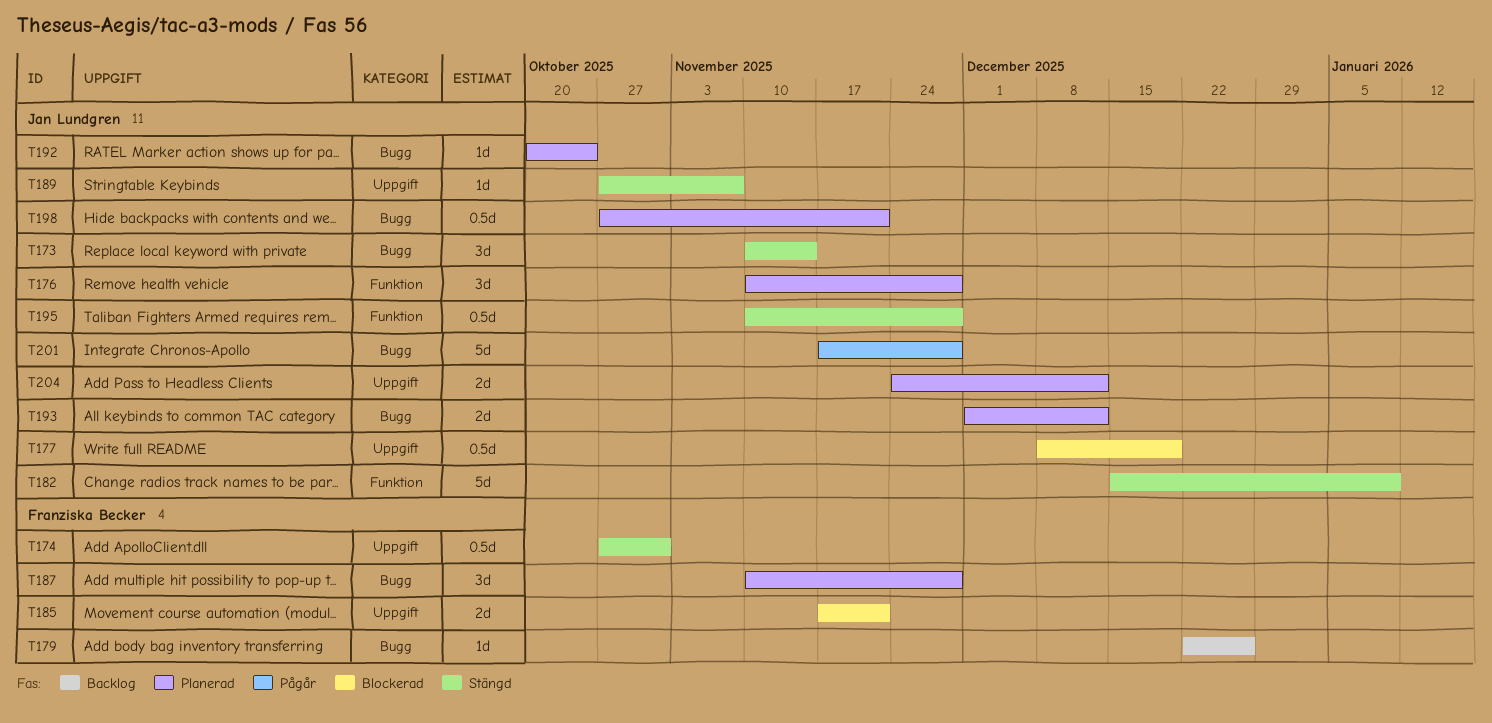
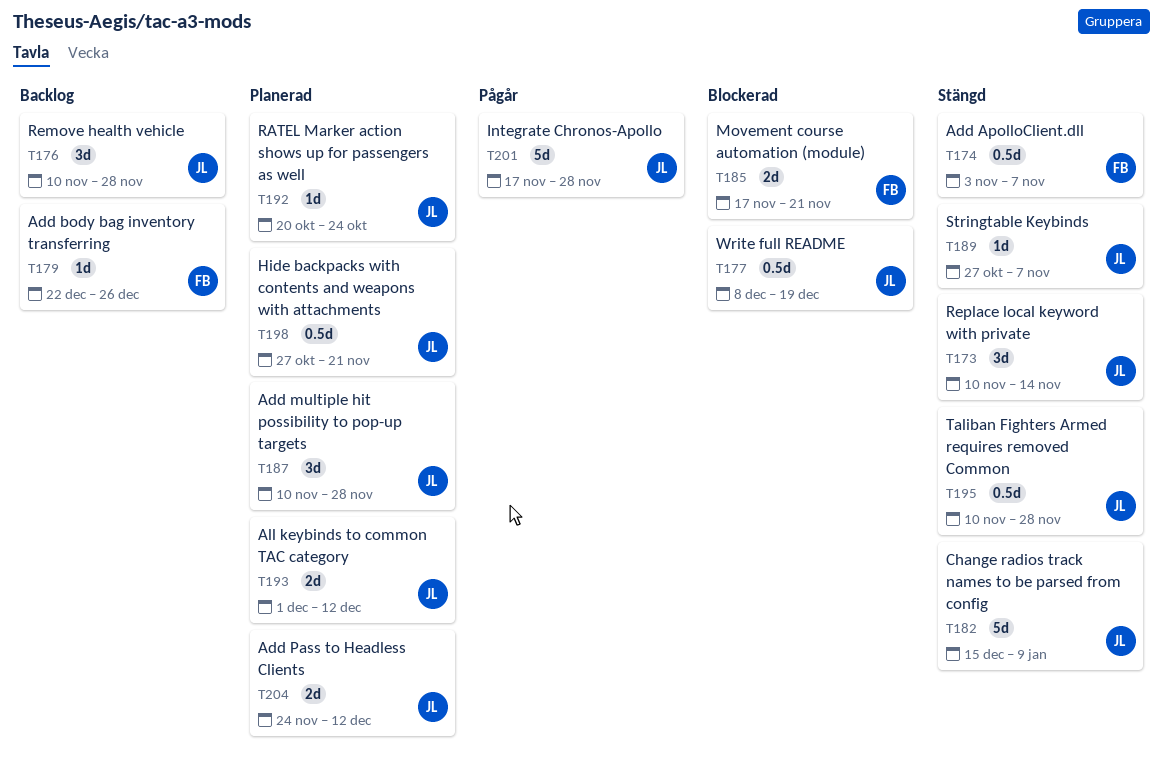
T174, start: Oct 27 -> Nov 3
T174, due: Oct 31 -> Nov 7
T176, status: Planerad -> Backlog
T187, owner: Franziska Becker -> Jan Lundgren

